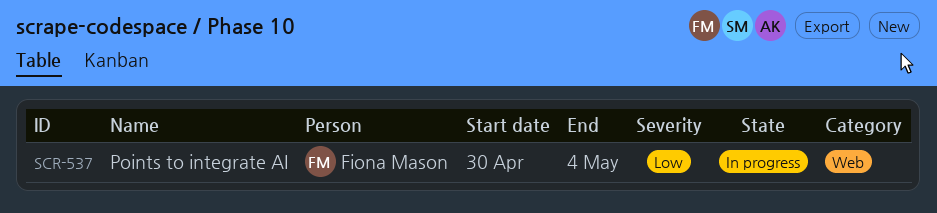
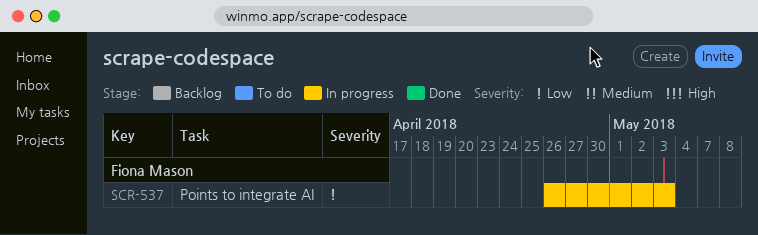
SCR-537, start: Apr 30 -> Apr 26
SCR-537, due: May 4 -> May 3

